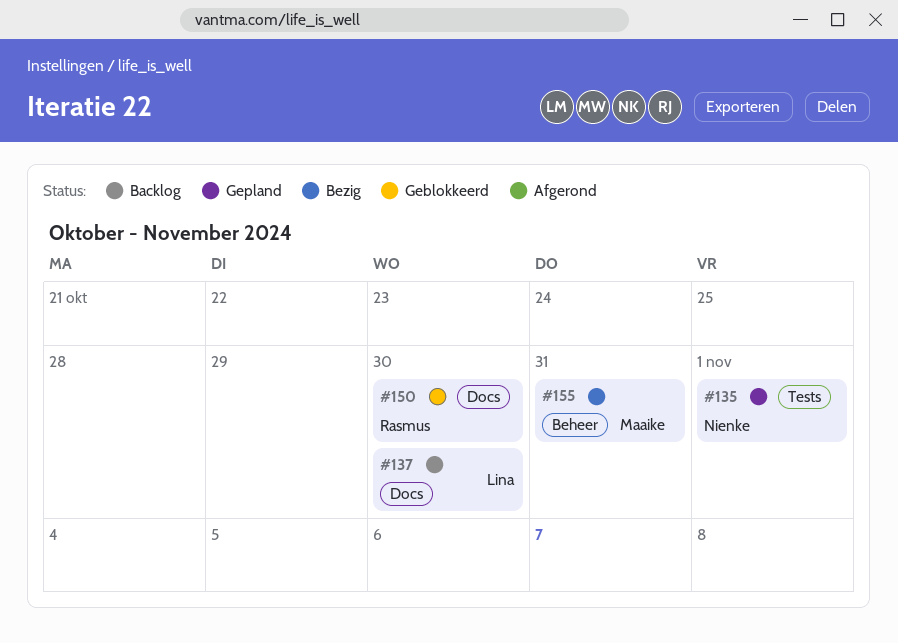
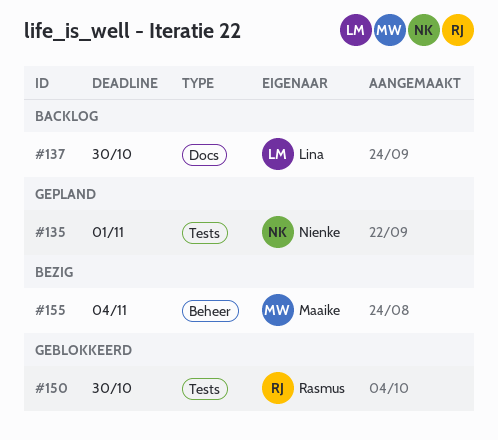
#150, label: Docs -> Tests
#155, due: Oct 31 -> Nov 4

